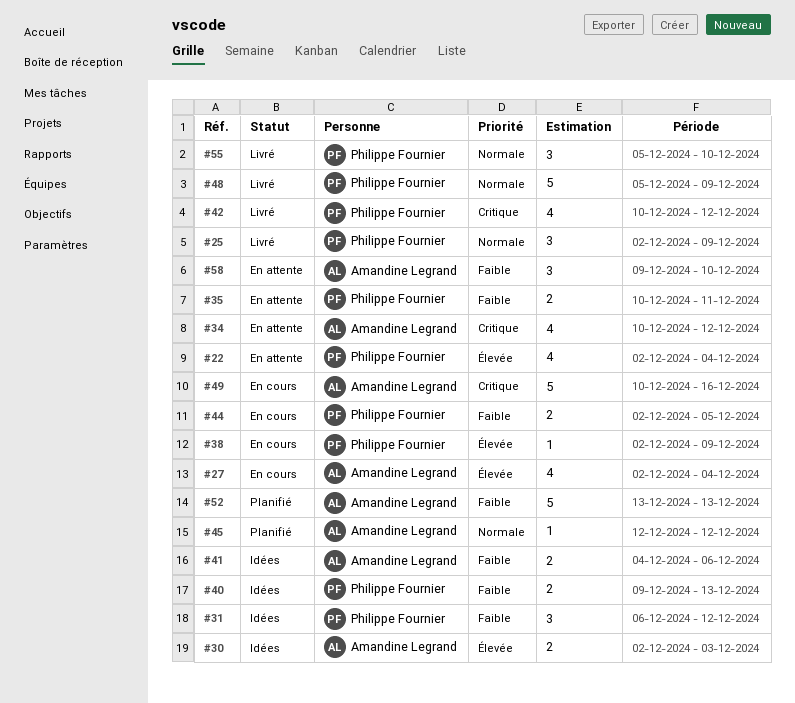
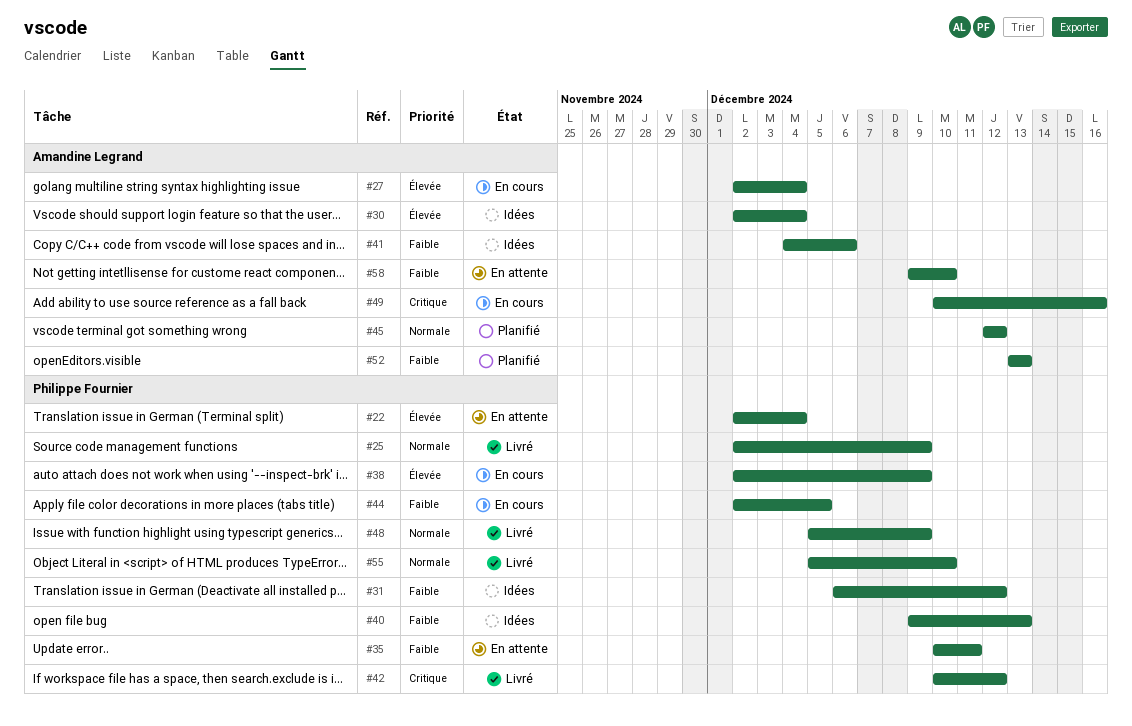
#30, due: Dec 3 -> Dec 4
#34: present -> none

